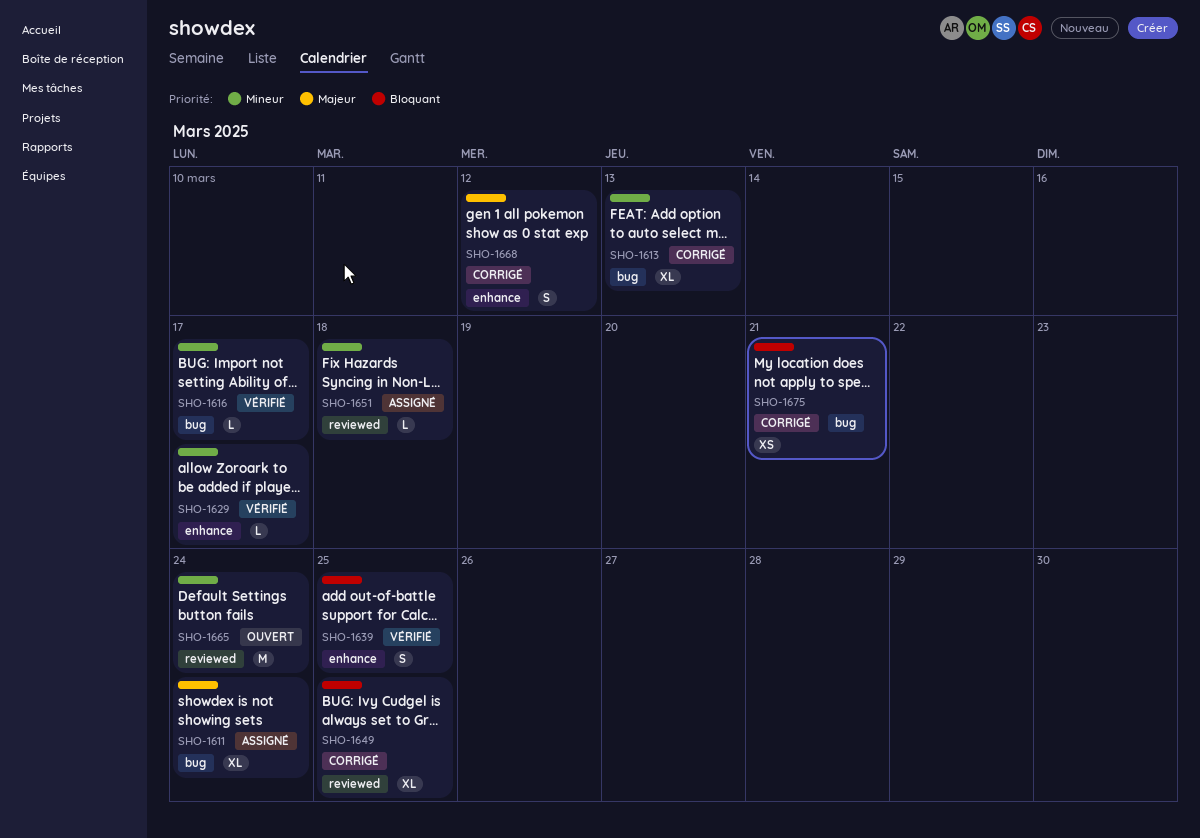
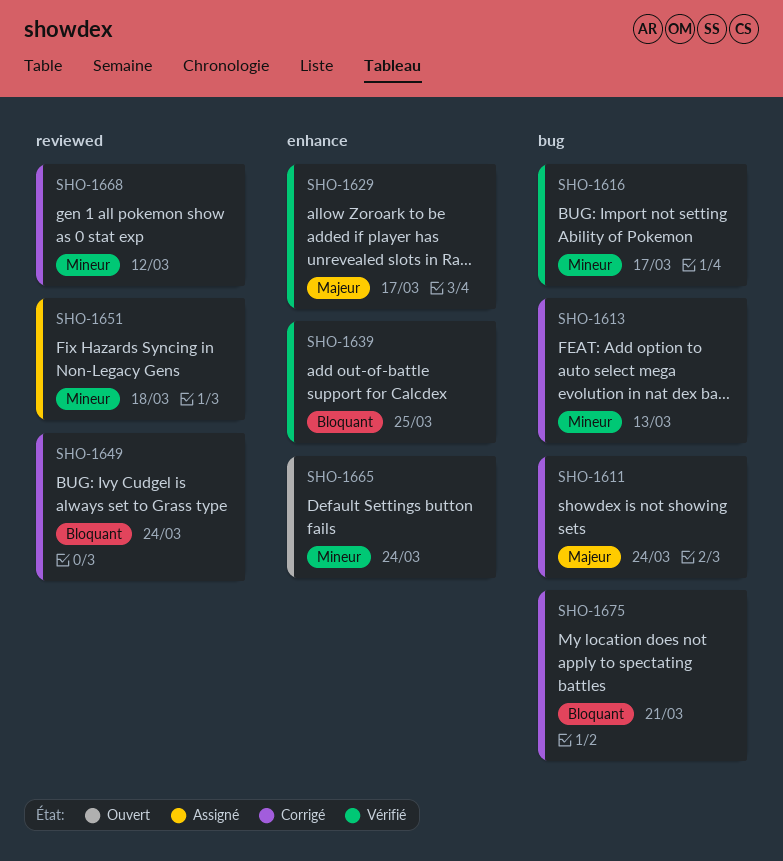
SHO-1611, status: Assigné -> Corrigé
SHO-1629, priority: Mineur -> Majeur
SHO-1649, due: Mar 25 -> Mar 24
SHO-1665, label: reviewed -> enhance
SHO-1668, priority: Majeur -> Mineur
SHO-1668, label: enhance -> reviewed

